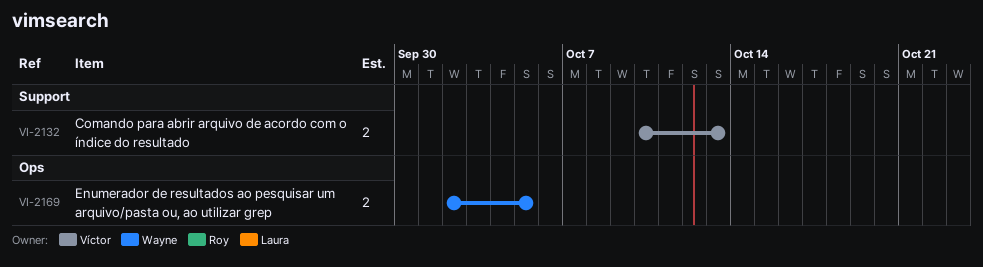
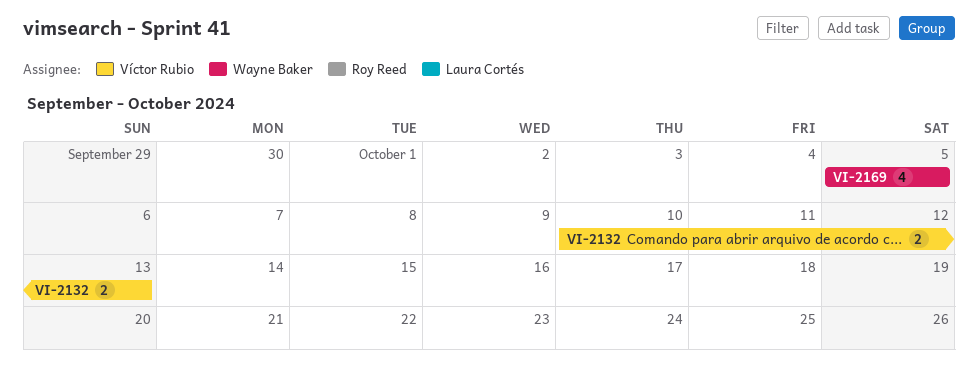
VI-2169, estimate: 2 -> 4
VI-2169, start: Oct 2 -> Oct 5

